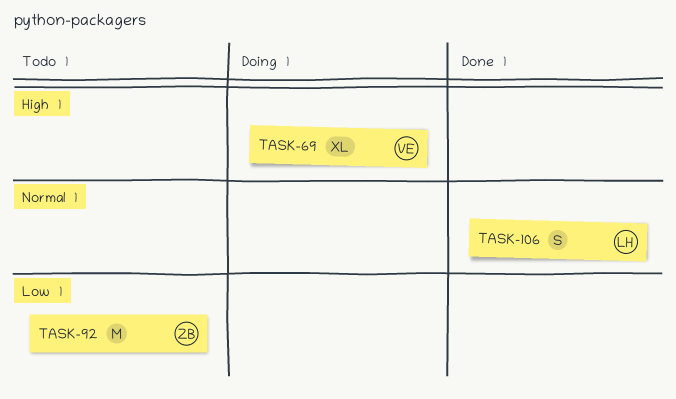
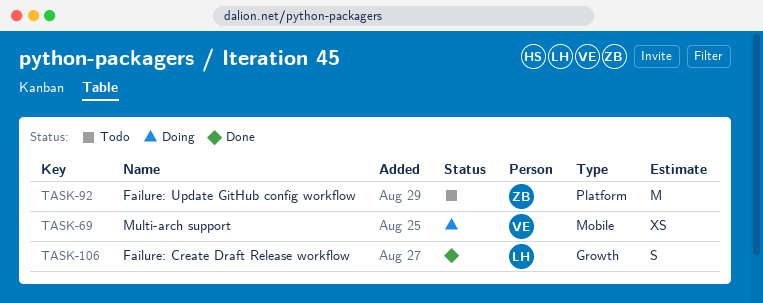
TASK-69, estimate: XL -> XS

